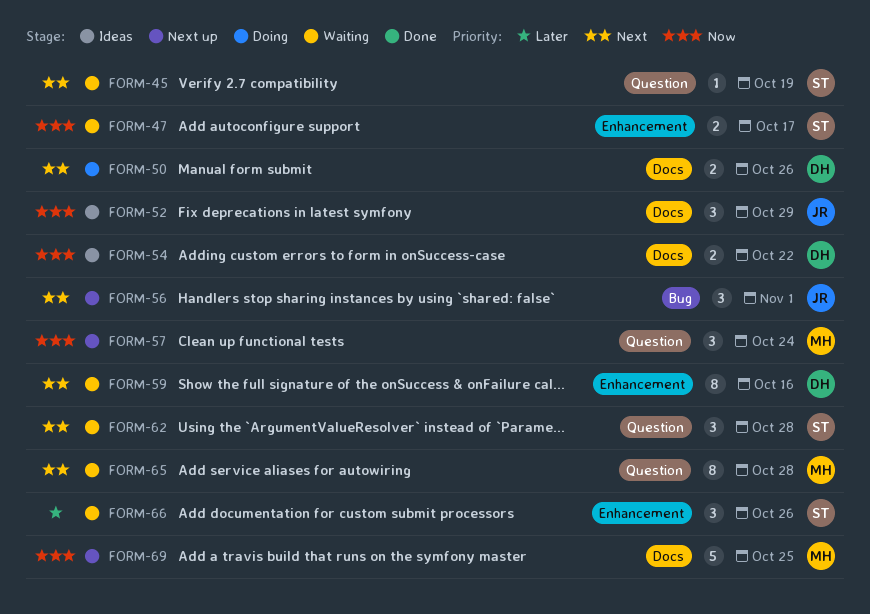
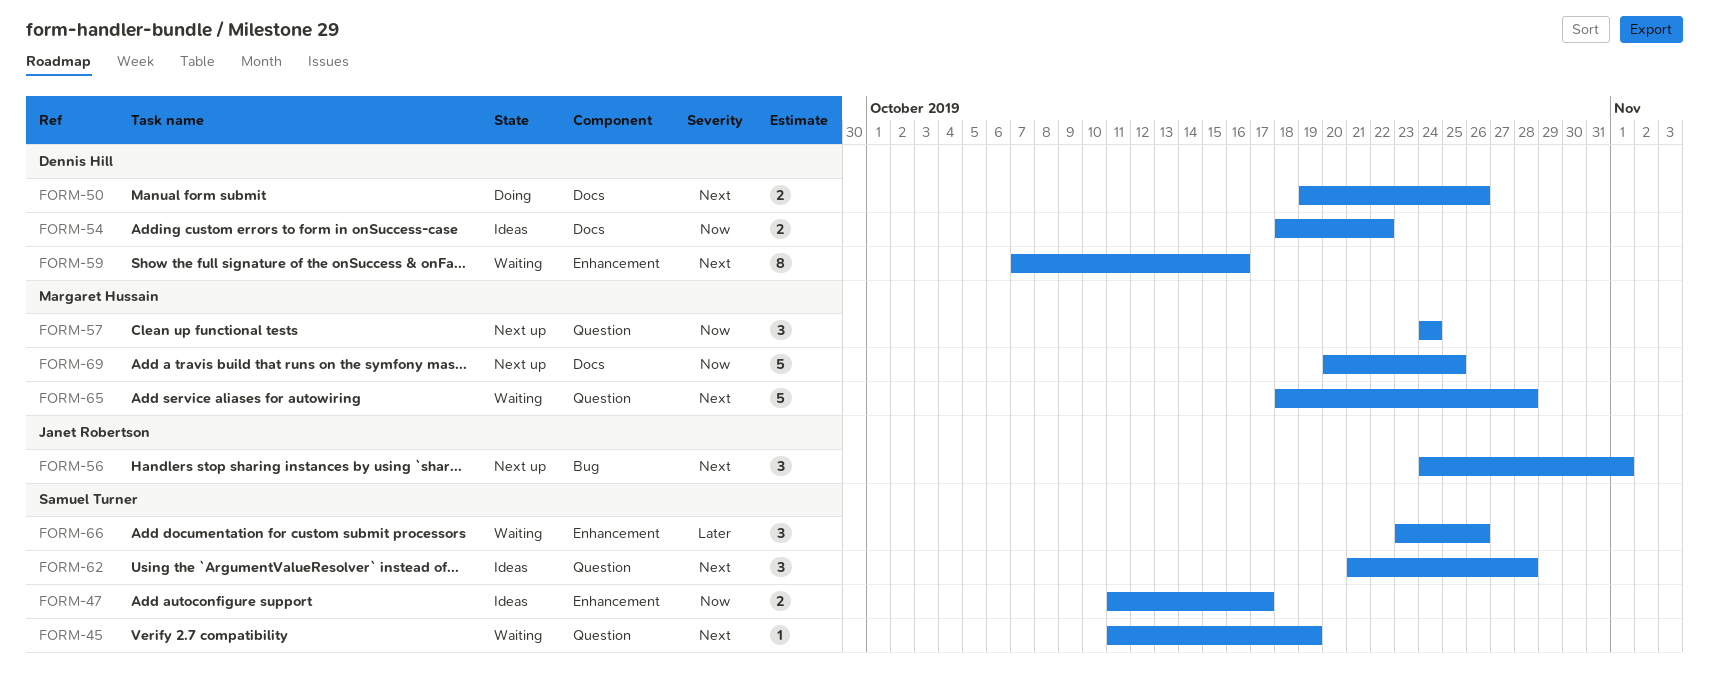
FORM-47, status: Waiting -> Ideas
FORM-52: present -> none
FORM-62, status: Waiting -> Ideas
FORM-65, estimate: 8 -> 5

